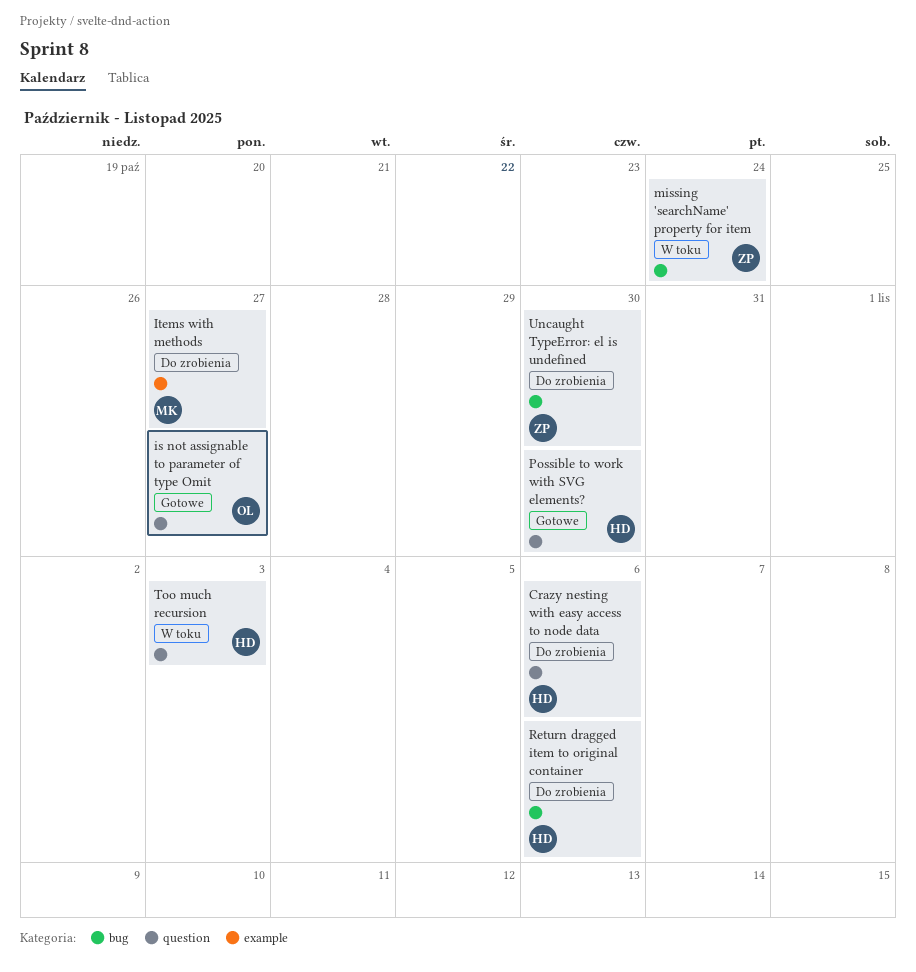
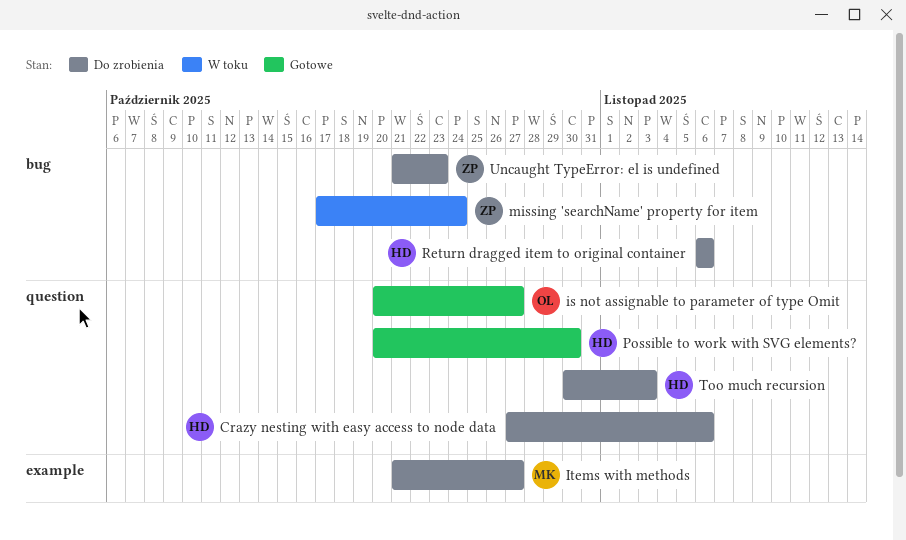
Too much recursion, status: W toku -> Do zrobienia
Uncaught TypeError: el is undefined, due: Oct 30 -> Oct 23

